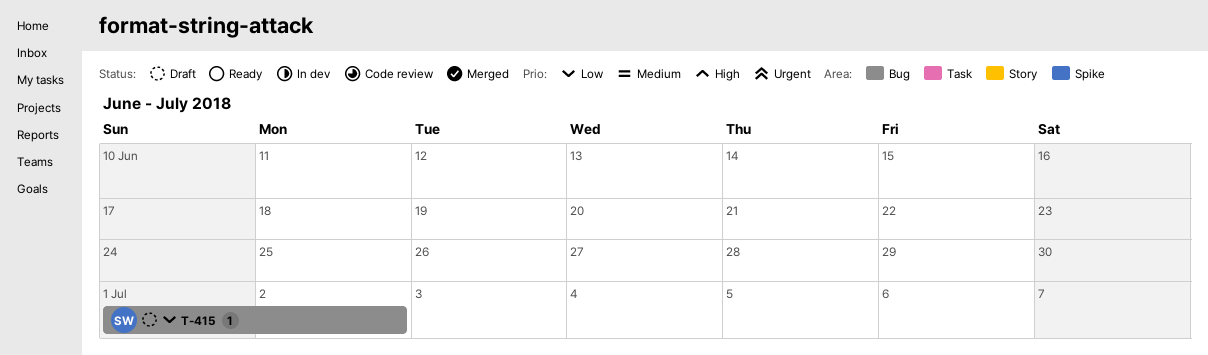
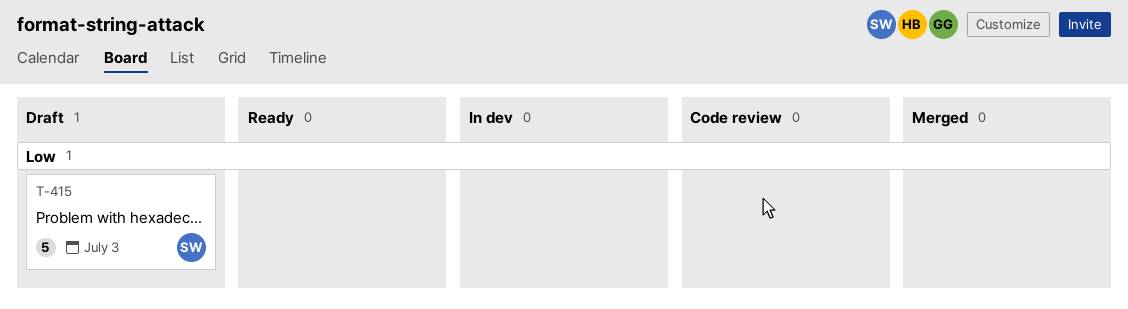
T-415, estimate: 1 -> 5
T-415, due: Jul 2 -> Jul 3

